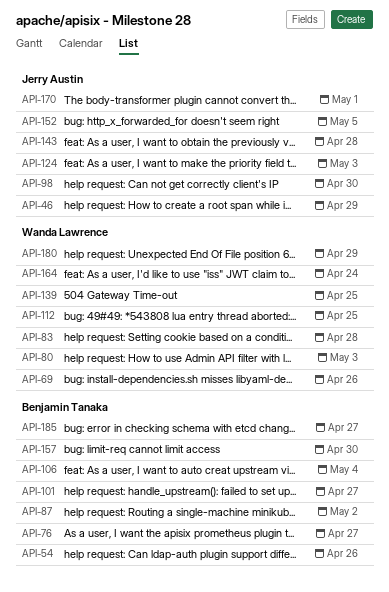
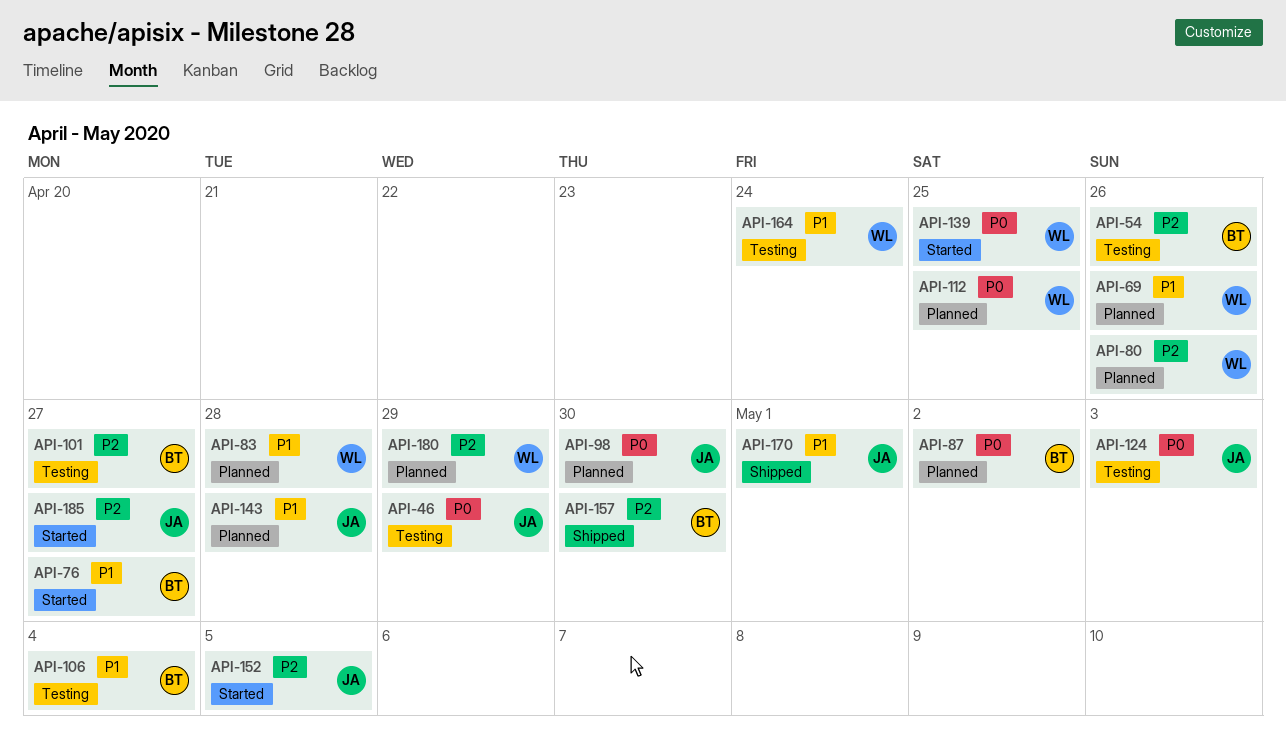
API-80, due: May 3 -> Apr 26
API-185, owner: Benjamin Tanaka -> Jerry Austin

